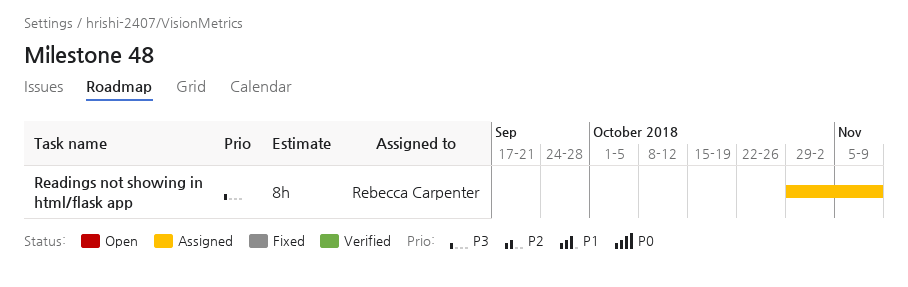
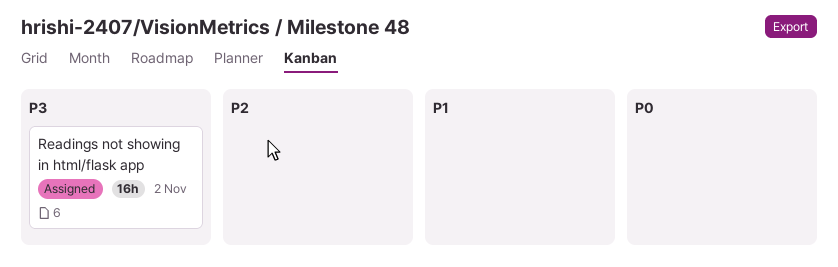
Readings not showing in html/flask app, estimate: 8h -> 16h
Readings not showing in html/flask app, due: Nov 9 -> Nov 2

